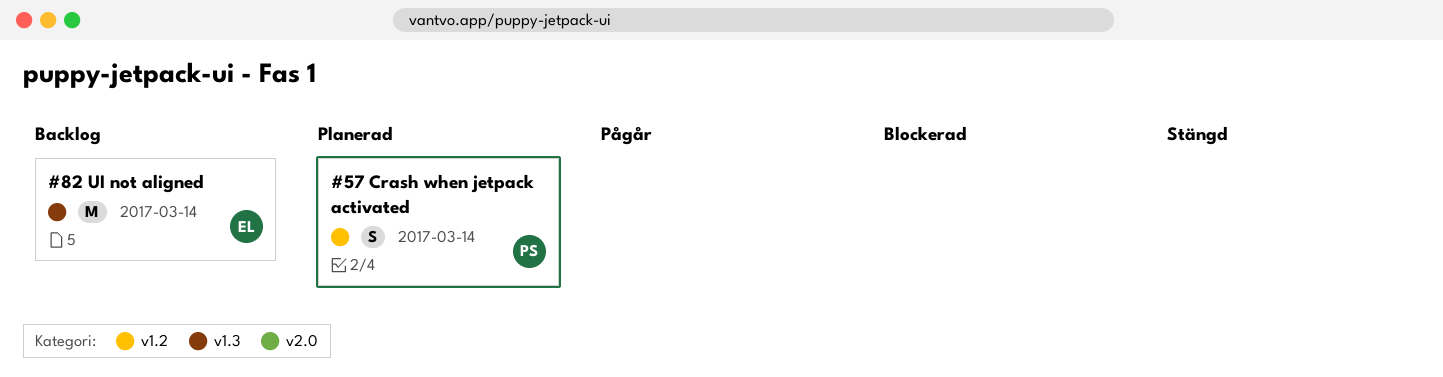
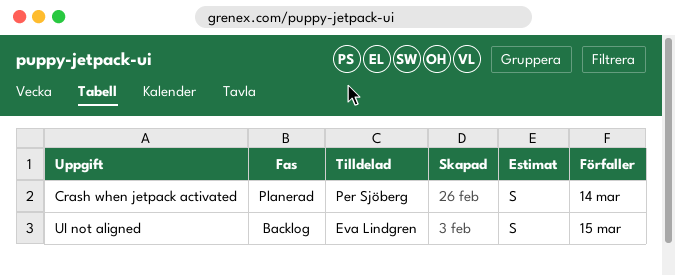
UI not aligned, estimate: M -> S
UI not aligned, due: Mar 14 -> Mar 15

